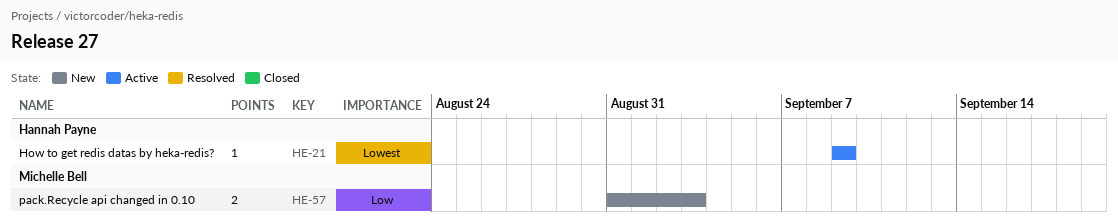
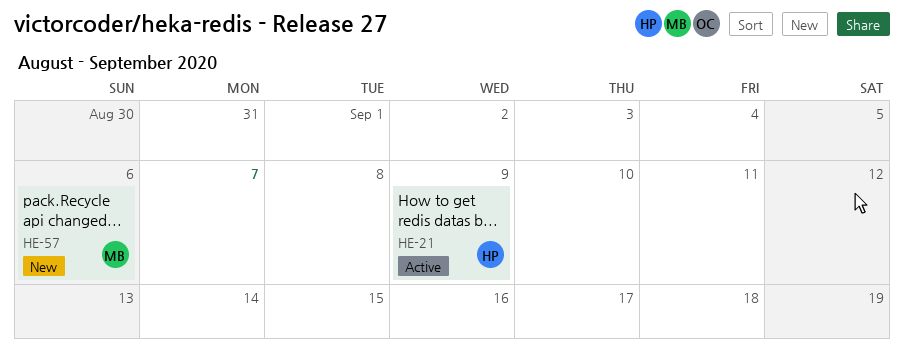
HE-57, due: Sep 3 -> Sep 6

